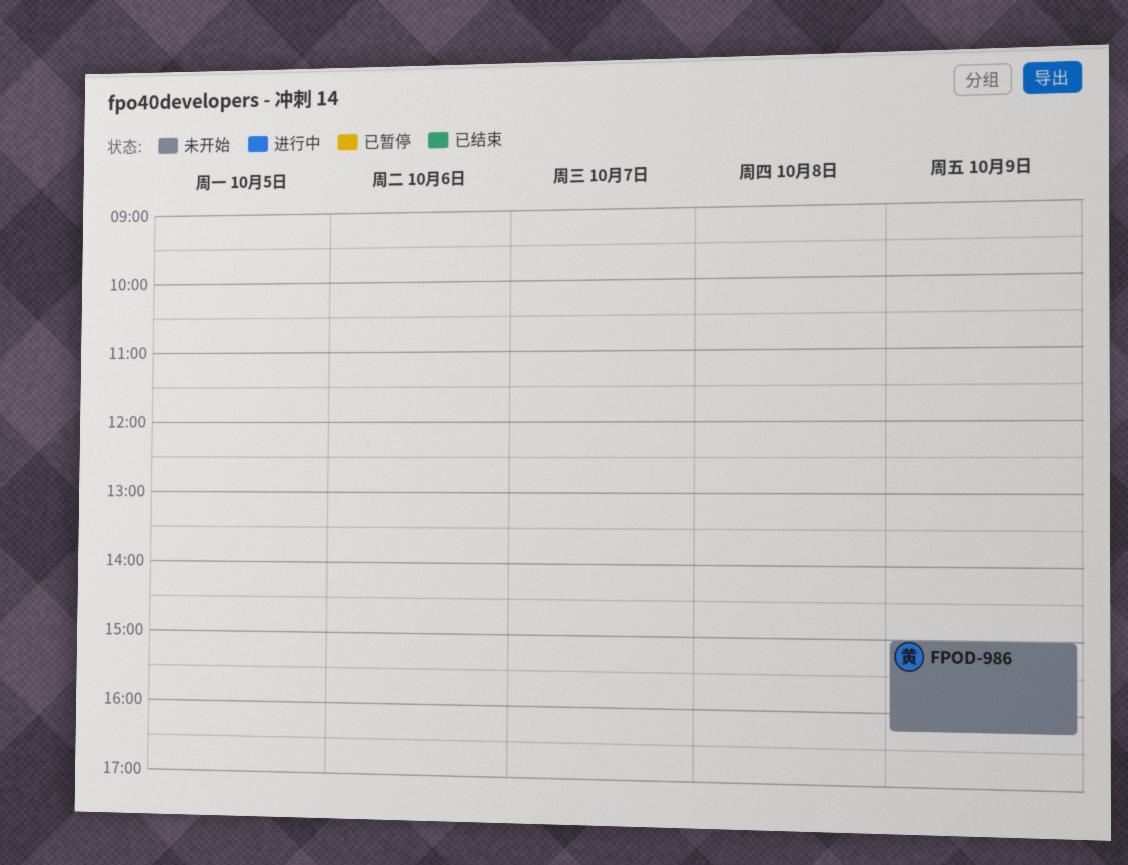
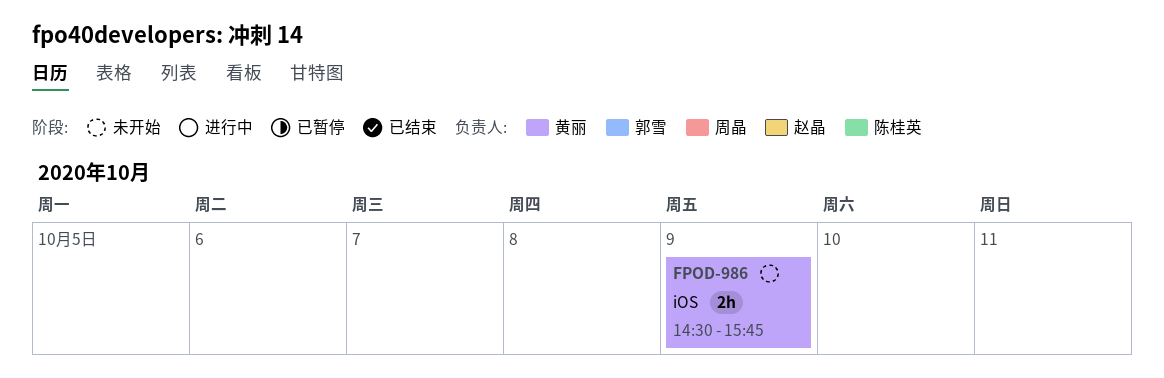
FPOD-986, begins: 15:00 -> 14:30
FPOD-986, ends: 16:15 -> 15:45

